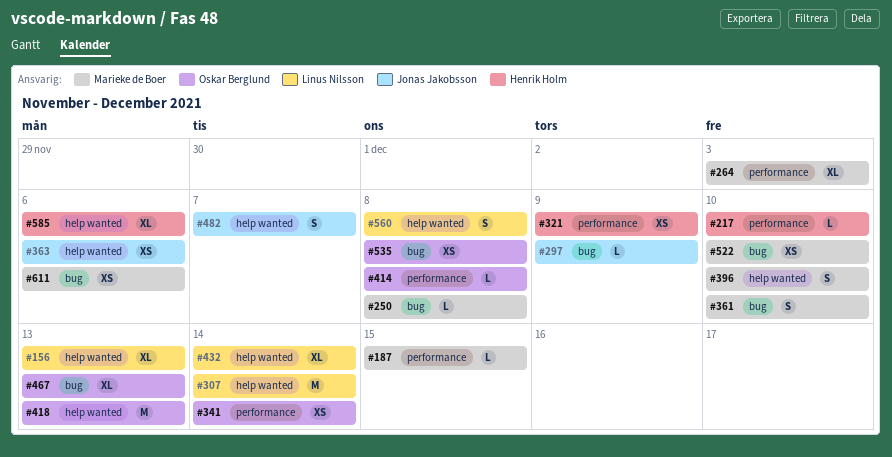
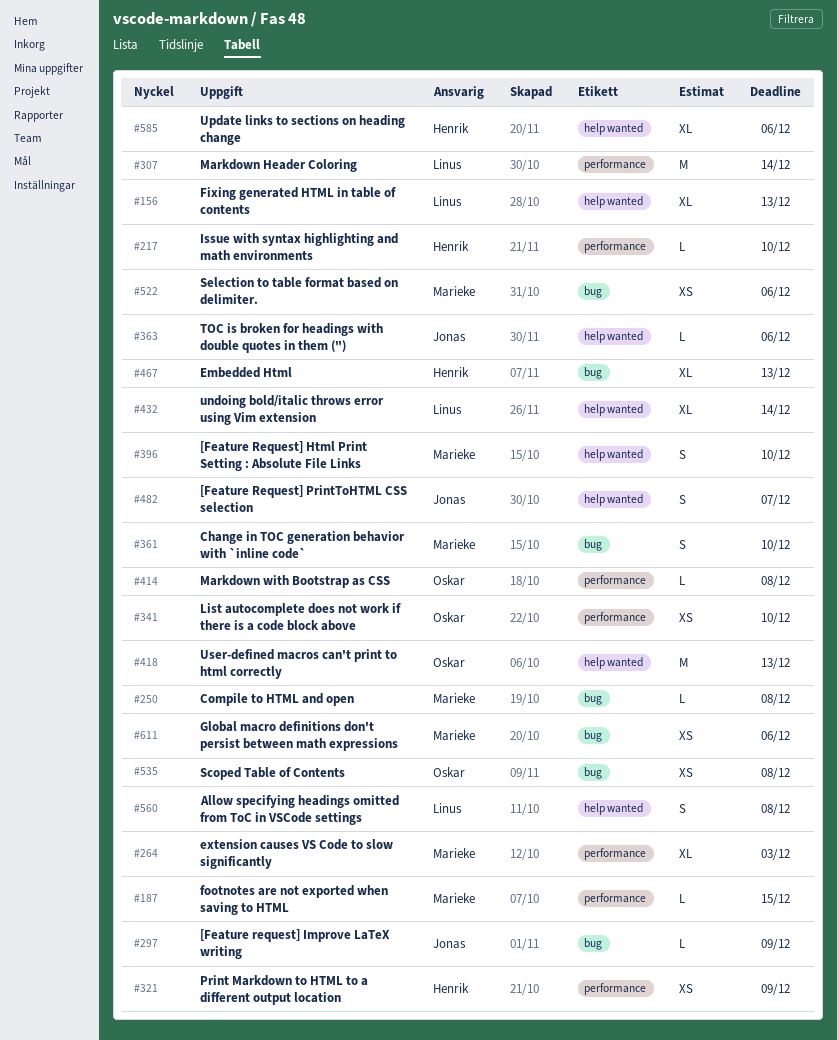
#307, label: help wanted -> performance
#341, due: Dec 14 -> Dec 10
#363, estimate: XS -> L
#467, owner: Oskar Berglund -> Henrik Holm
#522, due: Dec 10 -> Dec 6

